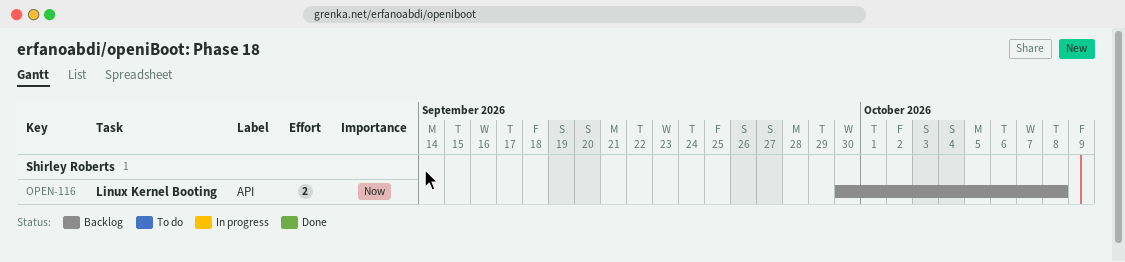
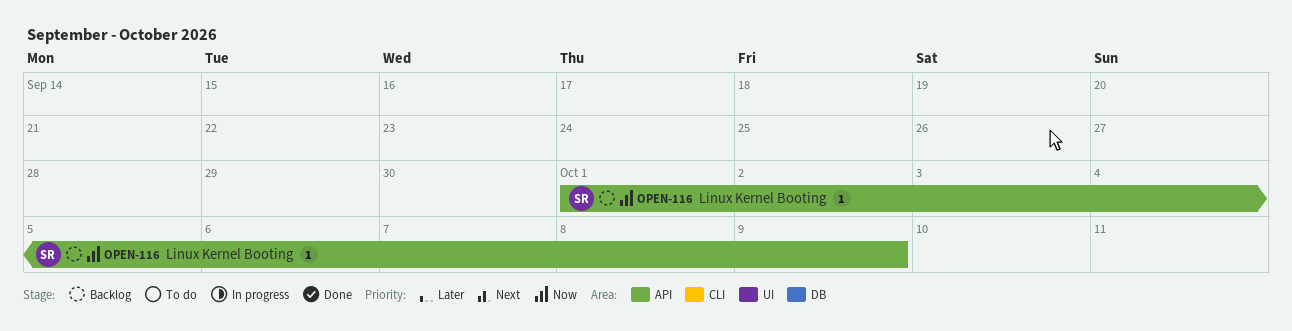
OPEN-116, estimate: 2 -> 1
OPEN-116, start: Sep 30 -> Oct 1
OPEN-116, due: Oct 8 -> Oct 9

